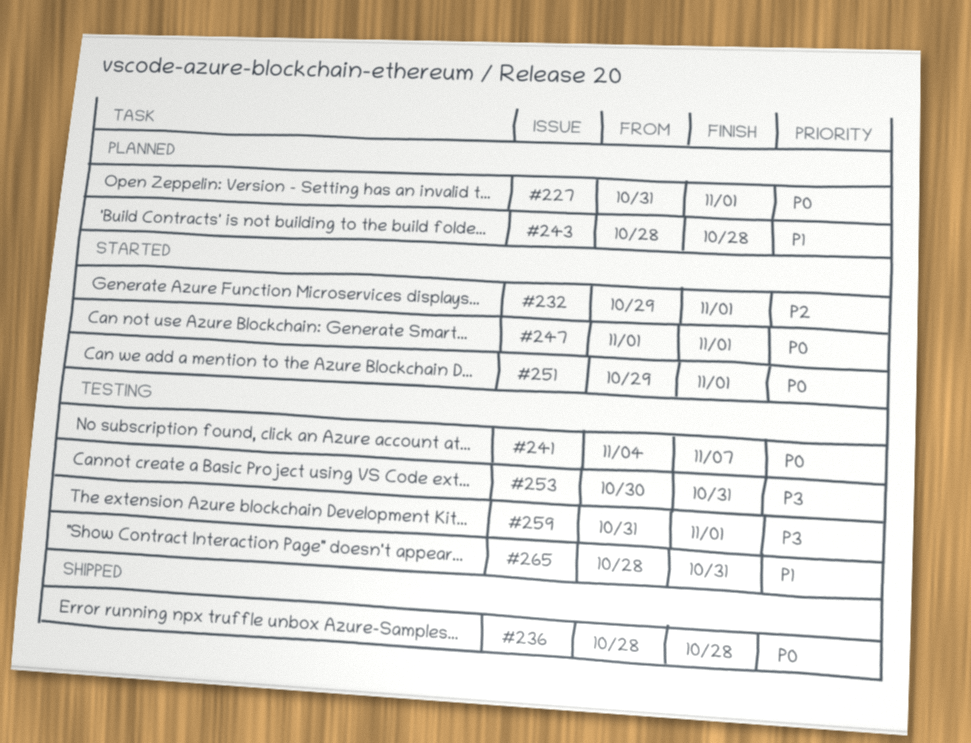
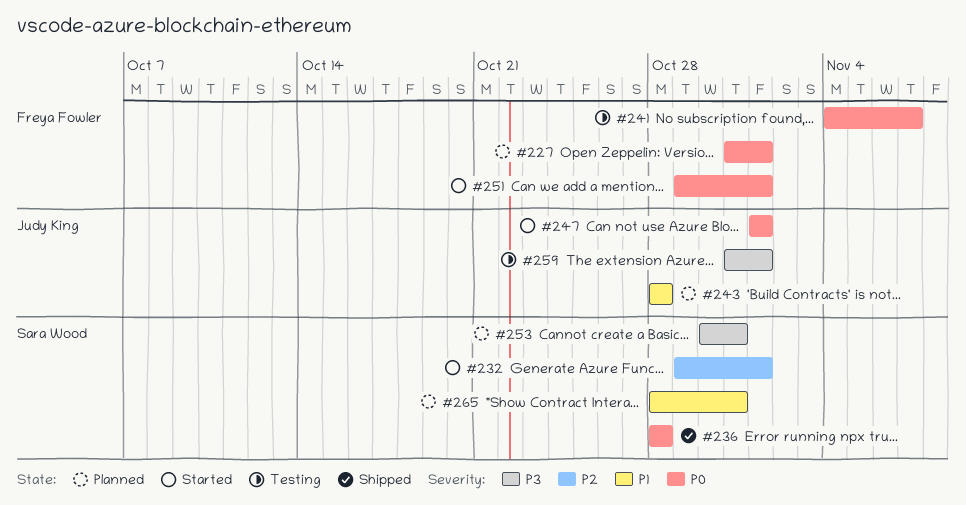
#253, status: Testing -> Planned
#265, status: Testing -> Planned

